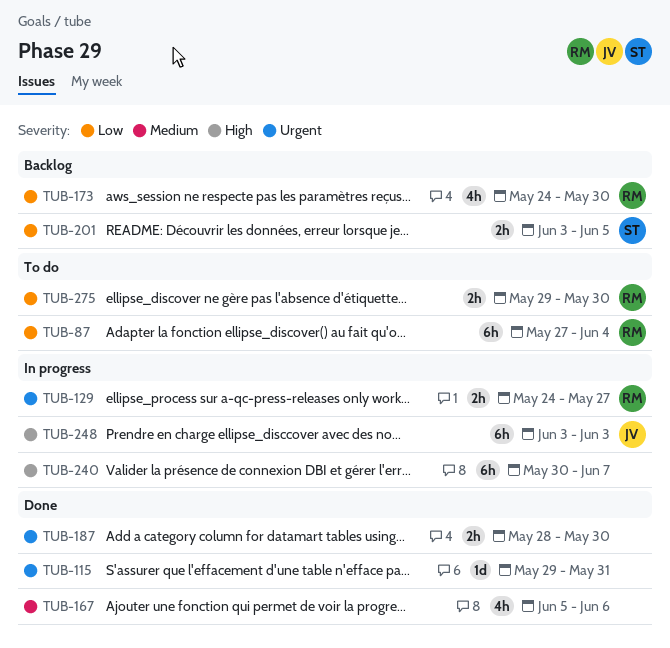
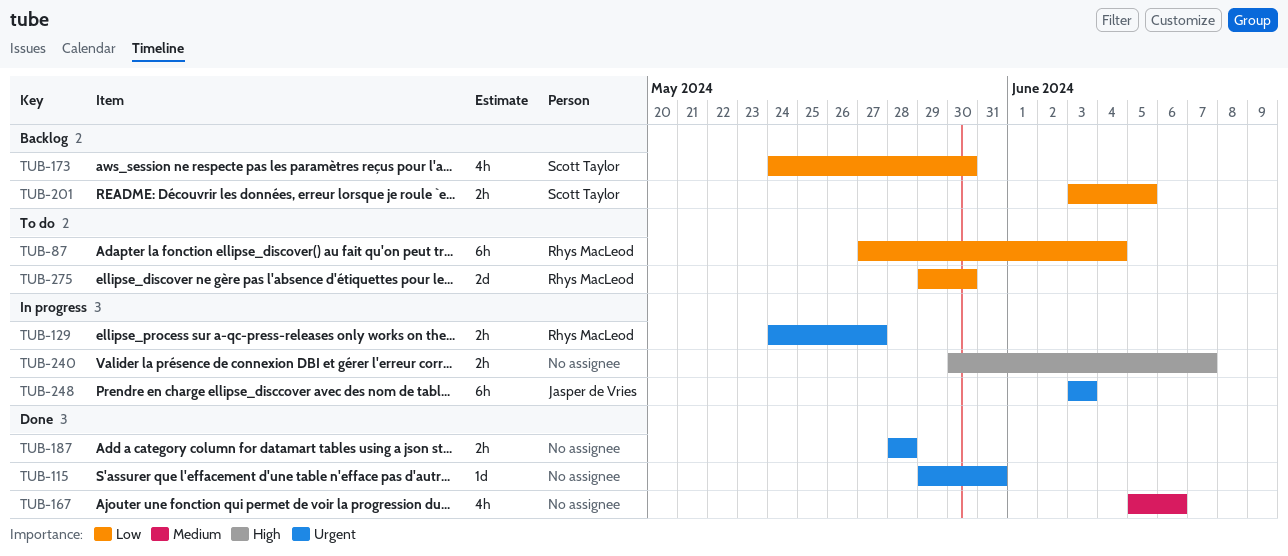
TUB-173, owner: Rhys MacLeod -> Scott Taylor
TUB-187, due: May 30 -> May 28
TUB-240, estimate: 6h -> 2h
TUB-248, priority: High -> Urgent
TUB-275, estimate: 2h -> 2d

